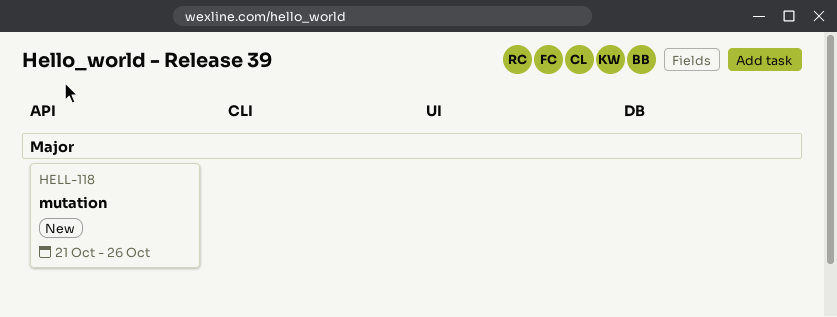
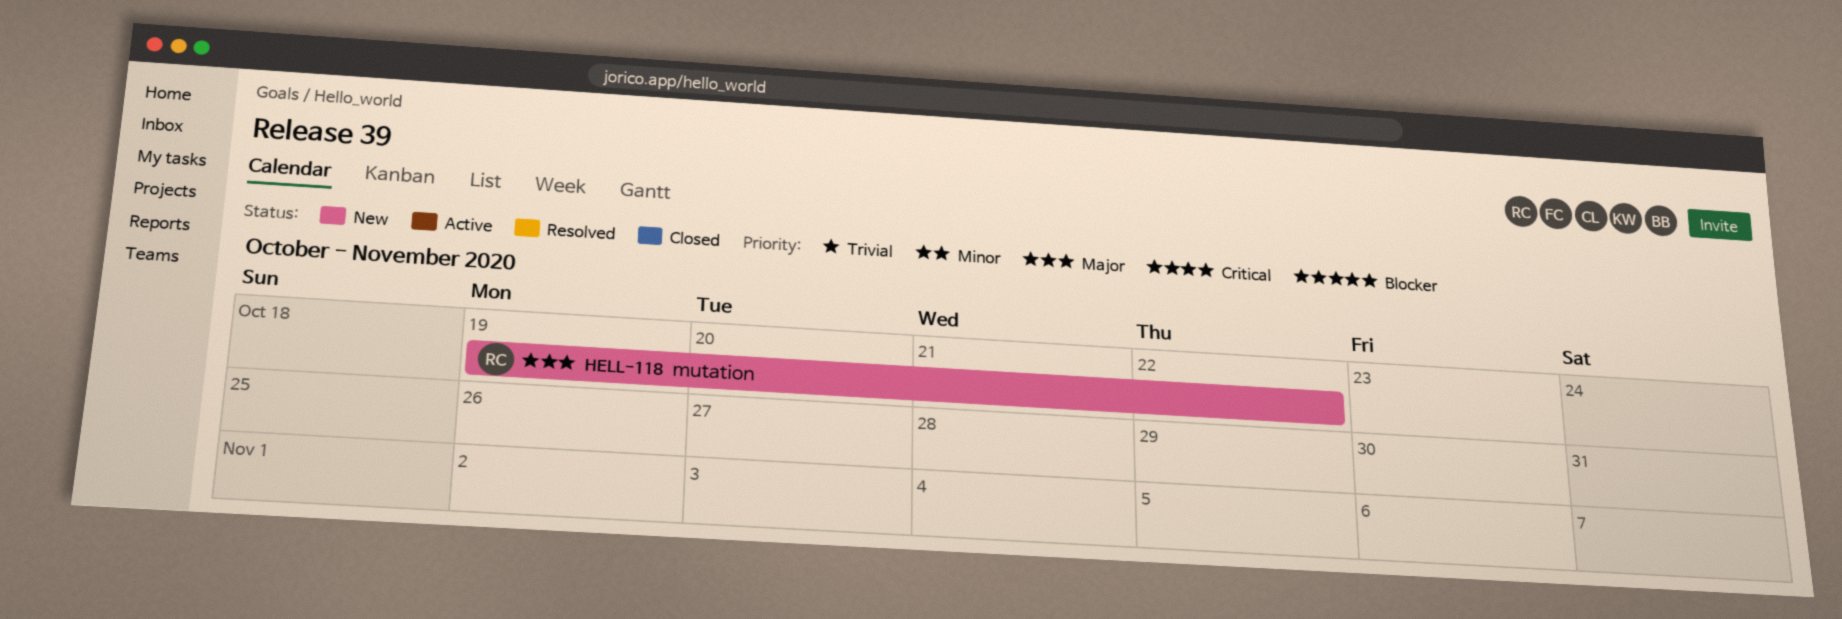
HELL-118, start: Oct 21 -> Oct 19
HELL-118, due: Oct 26 -> Oct 22

